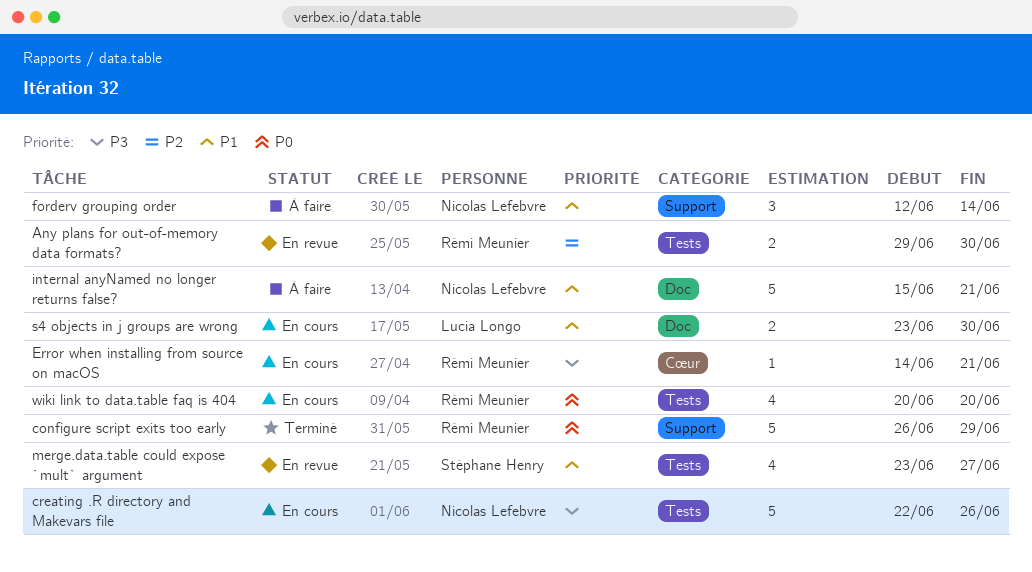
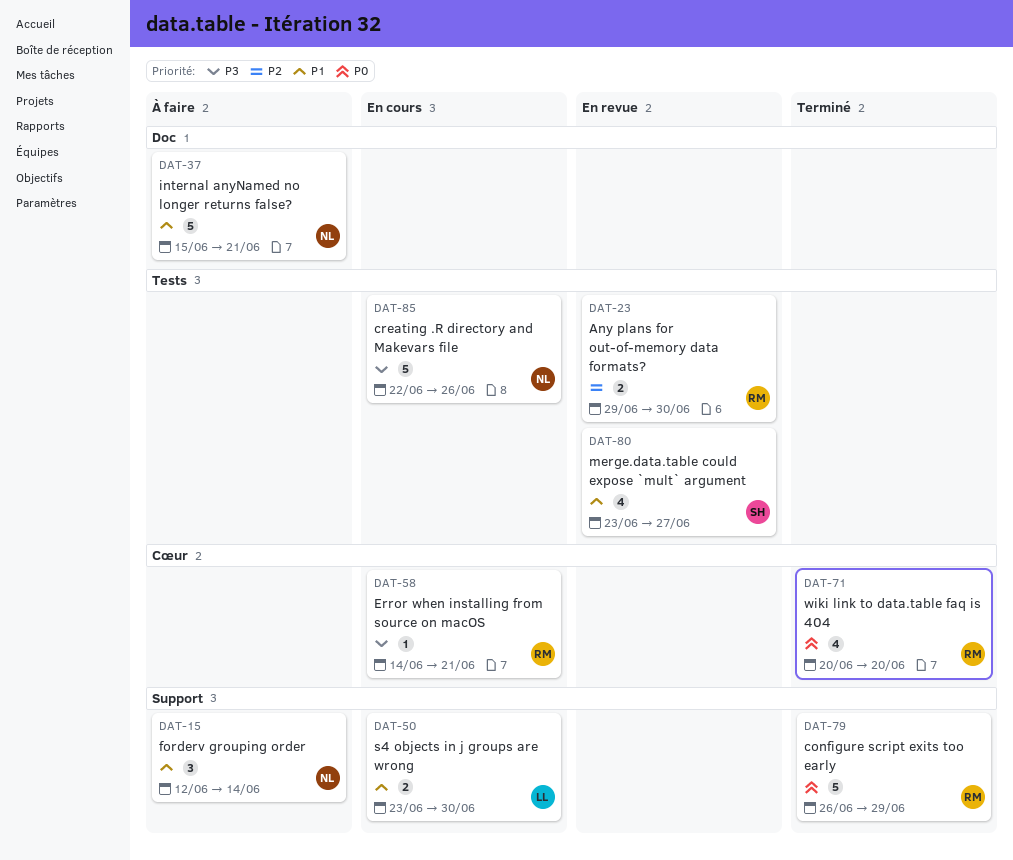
s4 objects in j groups are wrong, label: Doc -> Support
wiki link to data.table faq is 404, status: En cours -> Terminé
wiki link to data.table faq is 404, label: Tests -> Cœur

